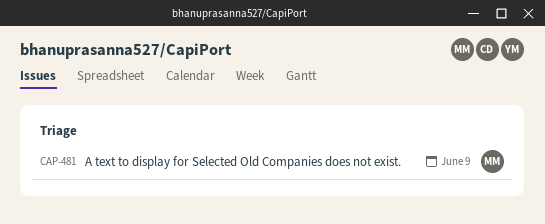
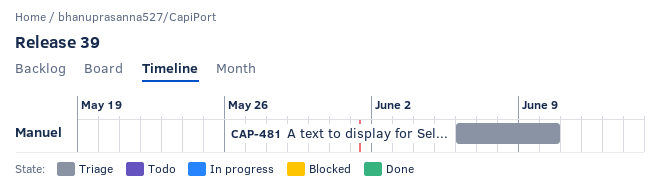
CAP-481, due: Jun 9 -> Jun 10

